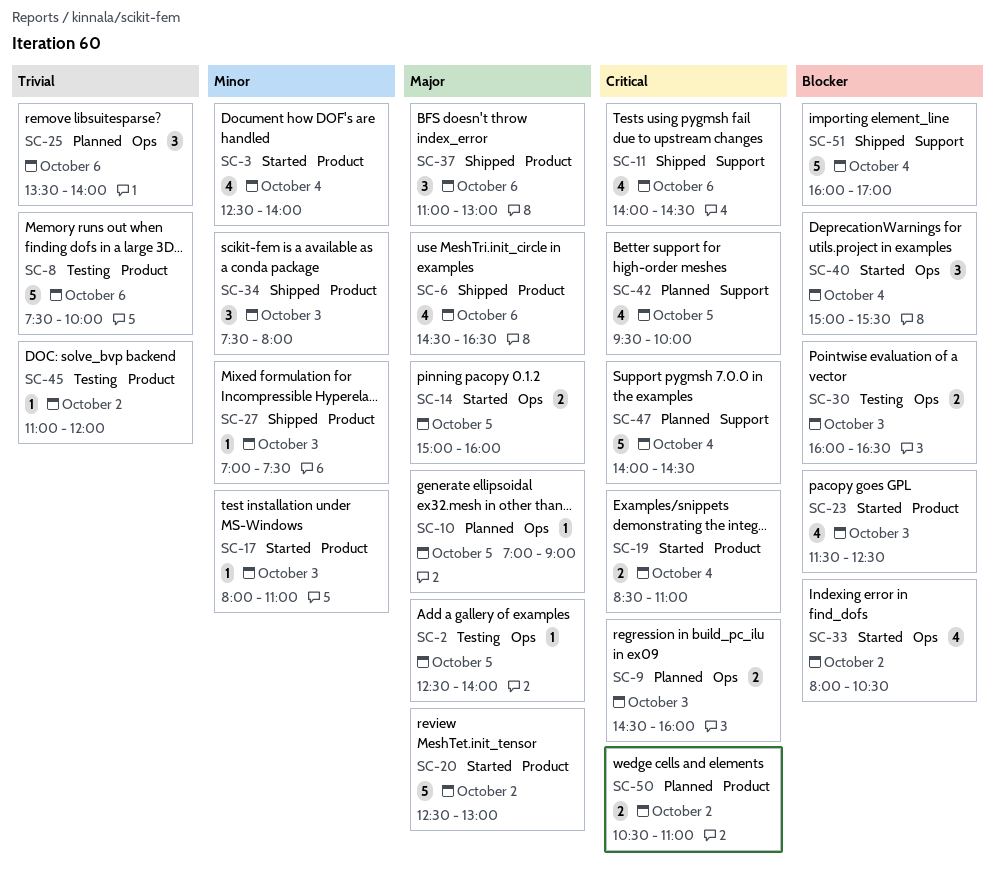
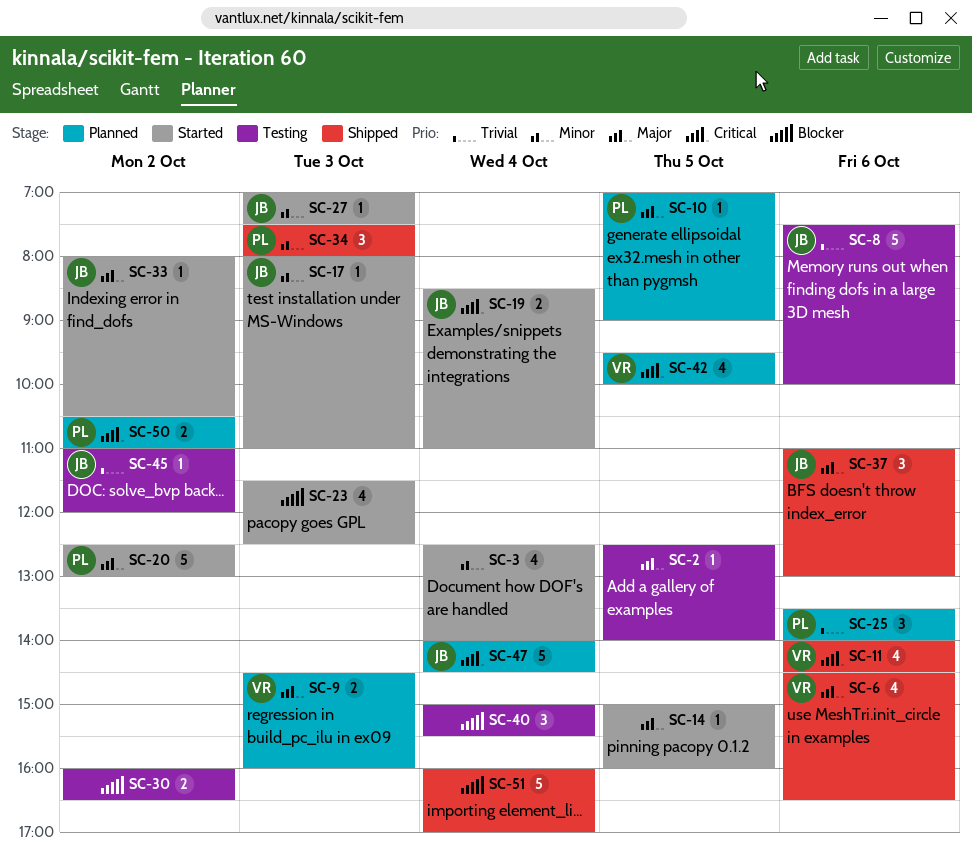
SC-9, priority: Critical -> Major
SC-14, estimate: 2 -> 1
SC-27, status: Shipped -> Started
SC-30, day: Oct 3 -> Oct 2
SC-33, priority: Blocker -> Major
SC-33, estimate: 4 -> 1
SC-40, status: Started -> Testing

